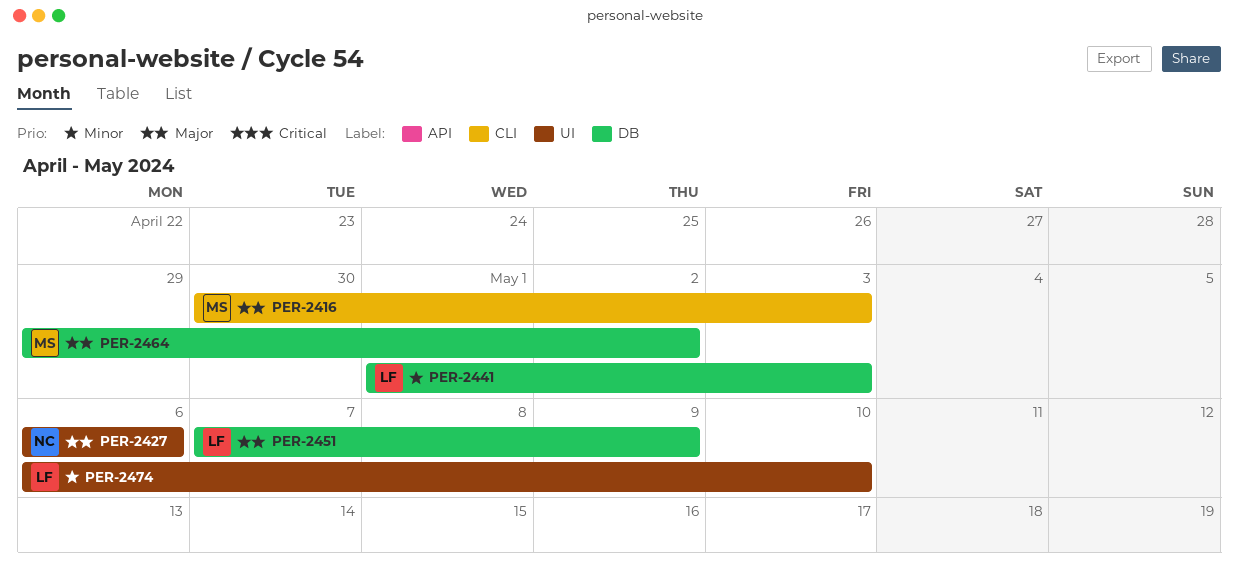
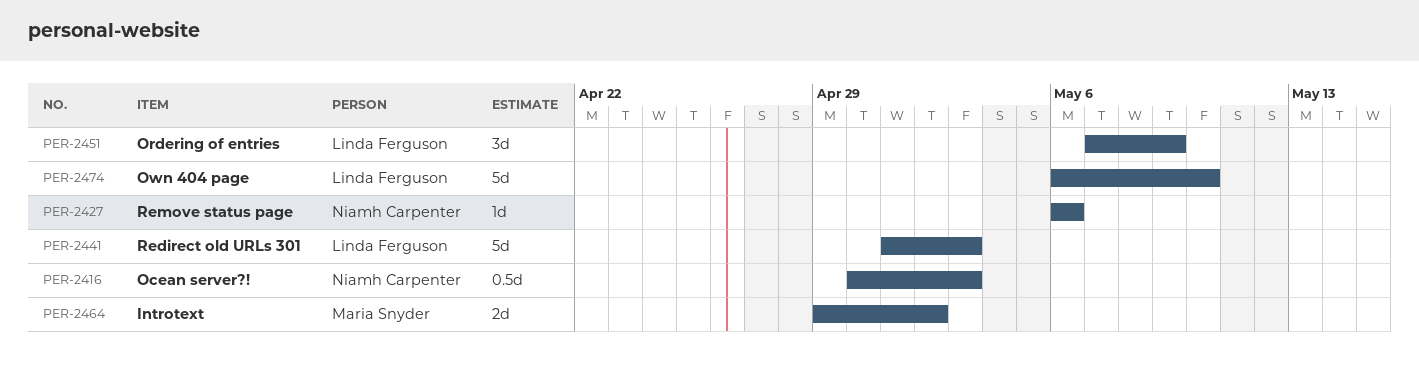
PER-2416, owner: Maria Snyder -> Niamh Carpenter

